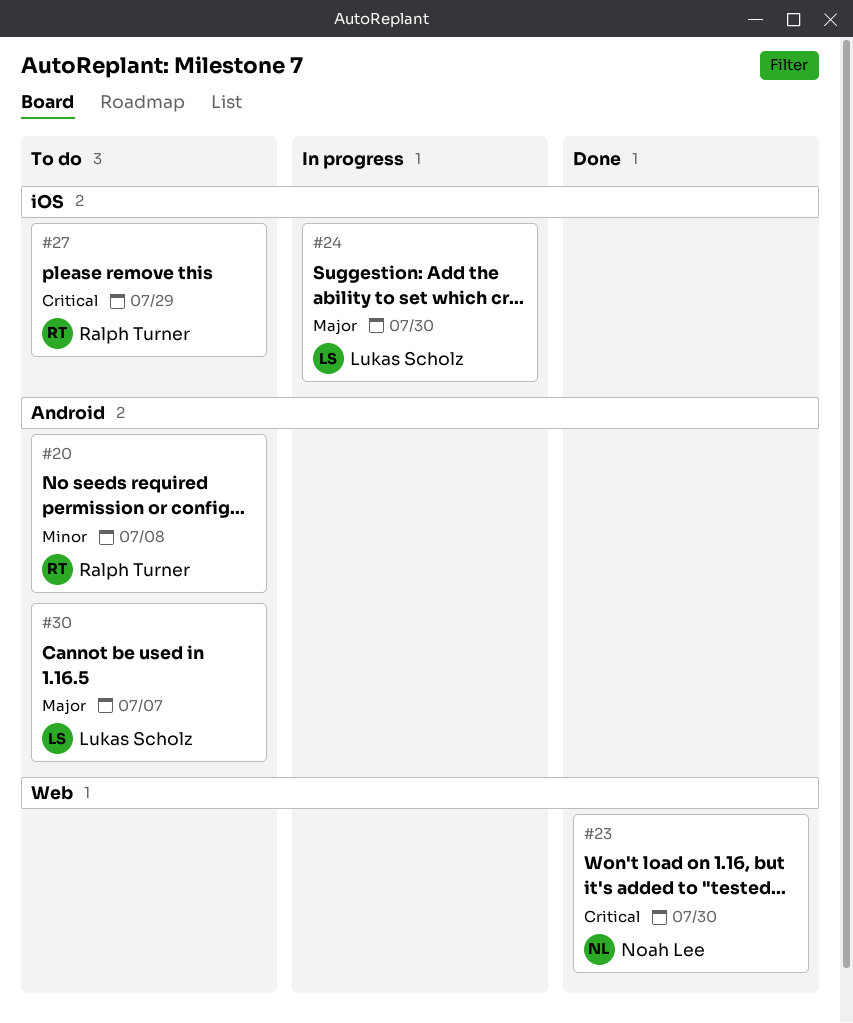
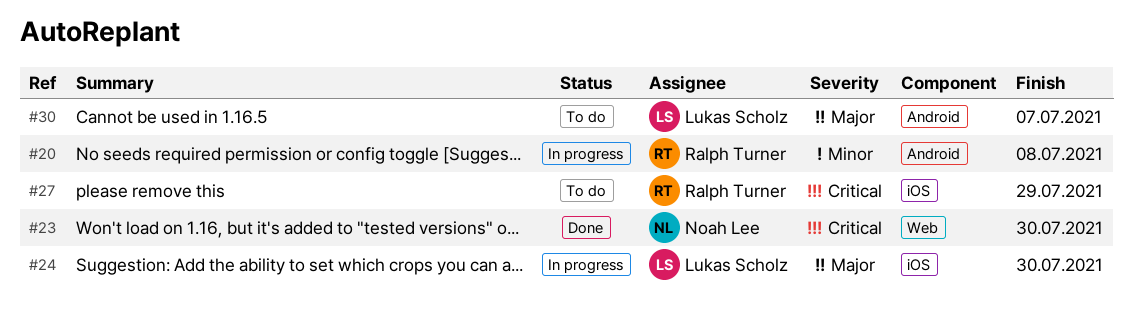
#20, status: To do -> In progress

